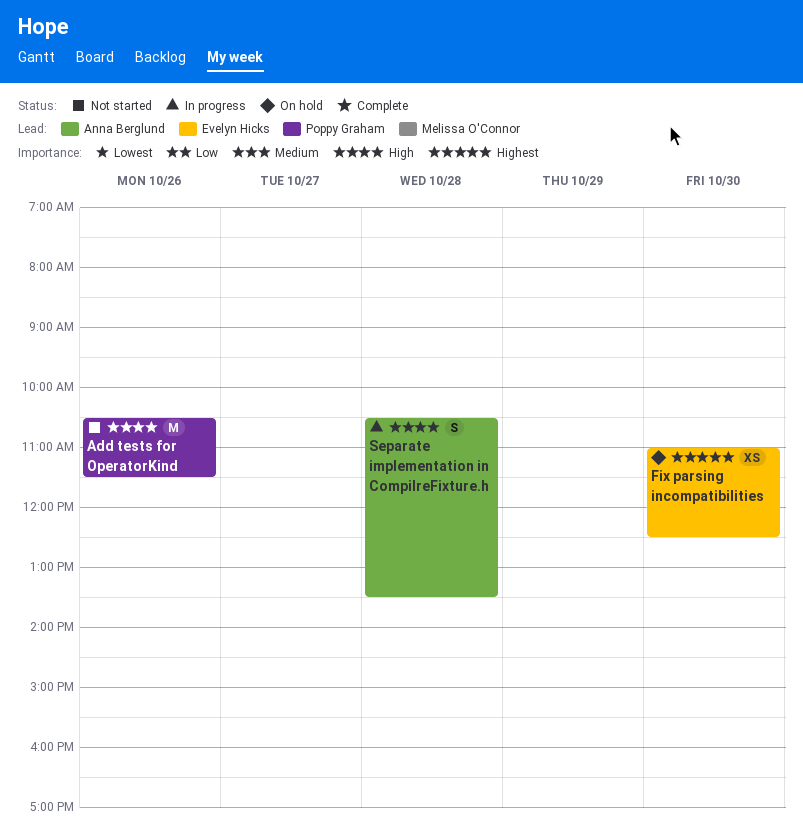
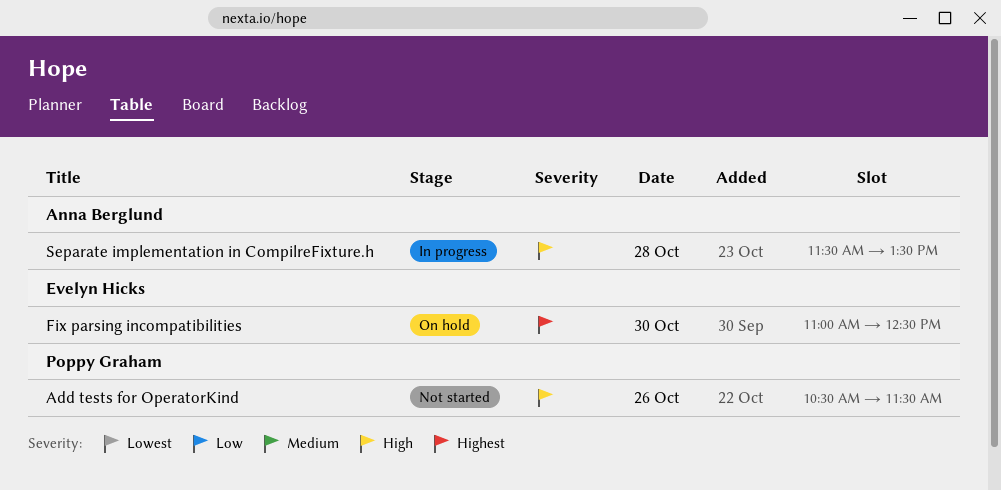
Separate implementation in CompilreFixture.h, begins: 10:30 -> 11:30

